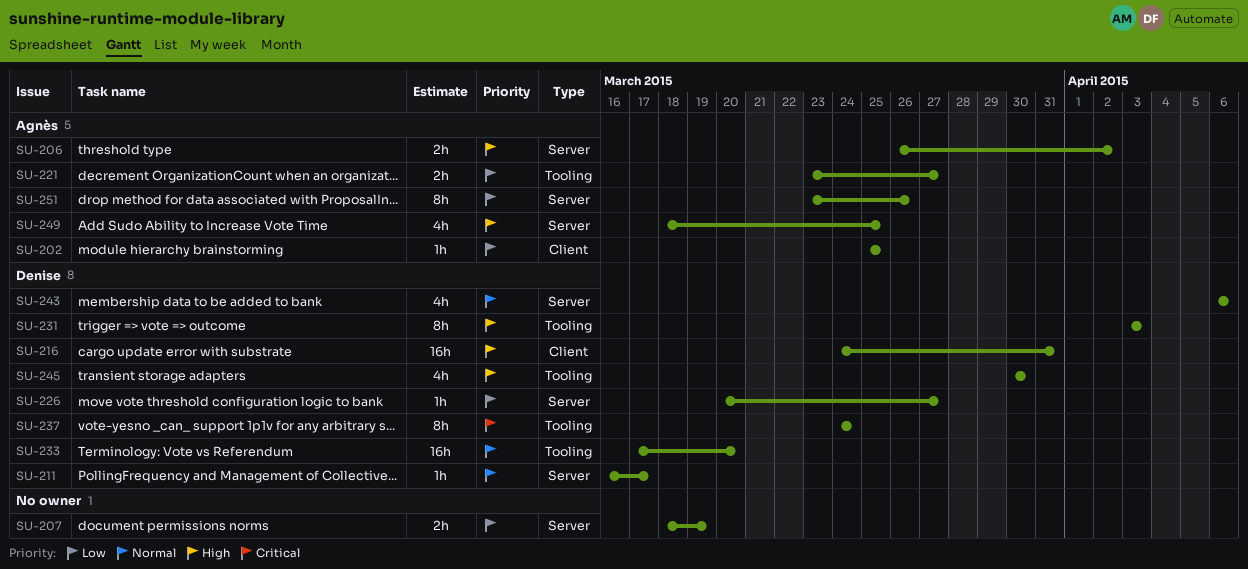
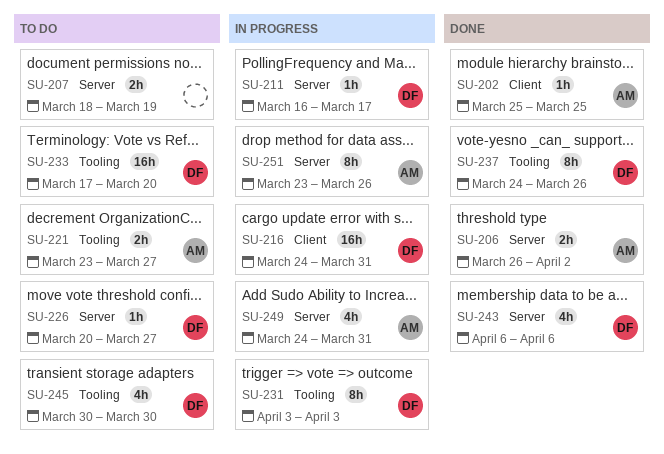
SU-237, due: Mar 24 -> Mar 26
SU-249, start: Mar 18 -> Mar 24
SU-249, due: Mar 25 -> Mar 31

